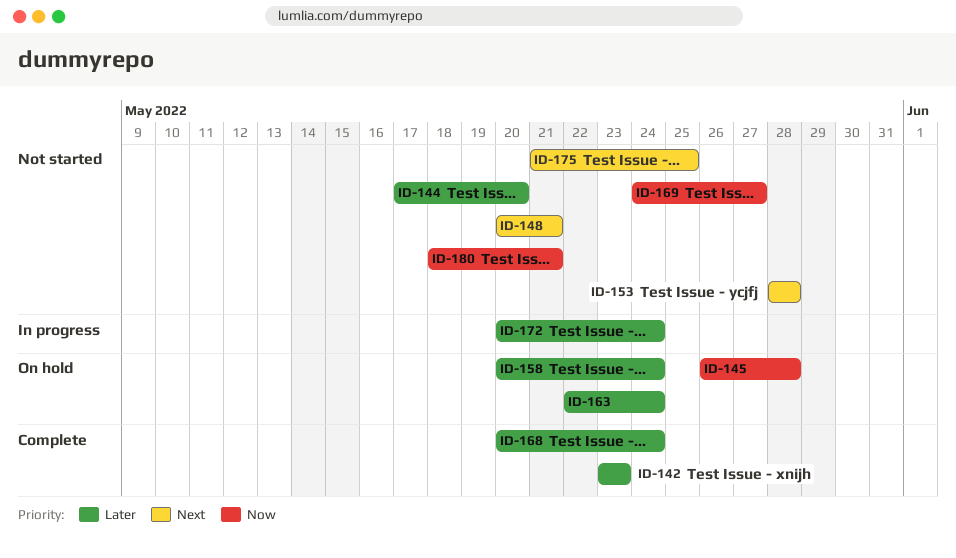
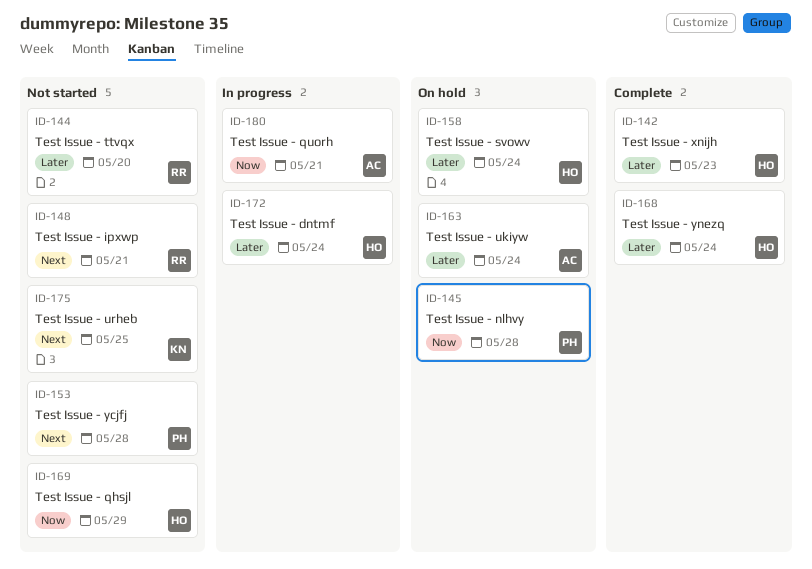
ID-169, due: May 27 -> May 29
ID-180, status: Not started -> In progress

